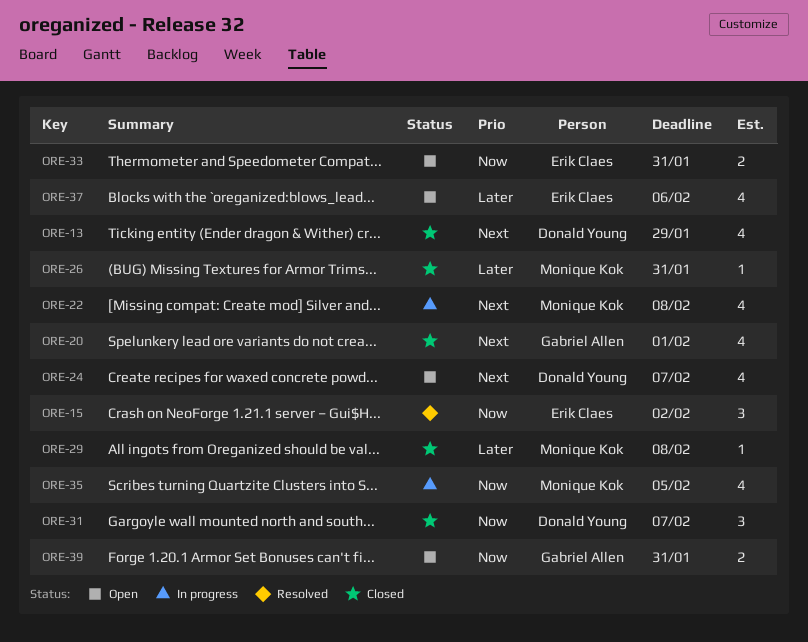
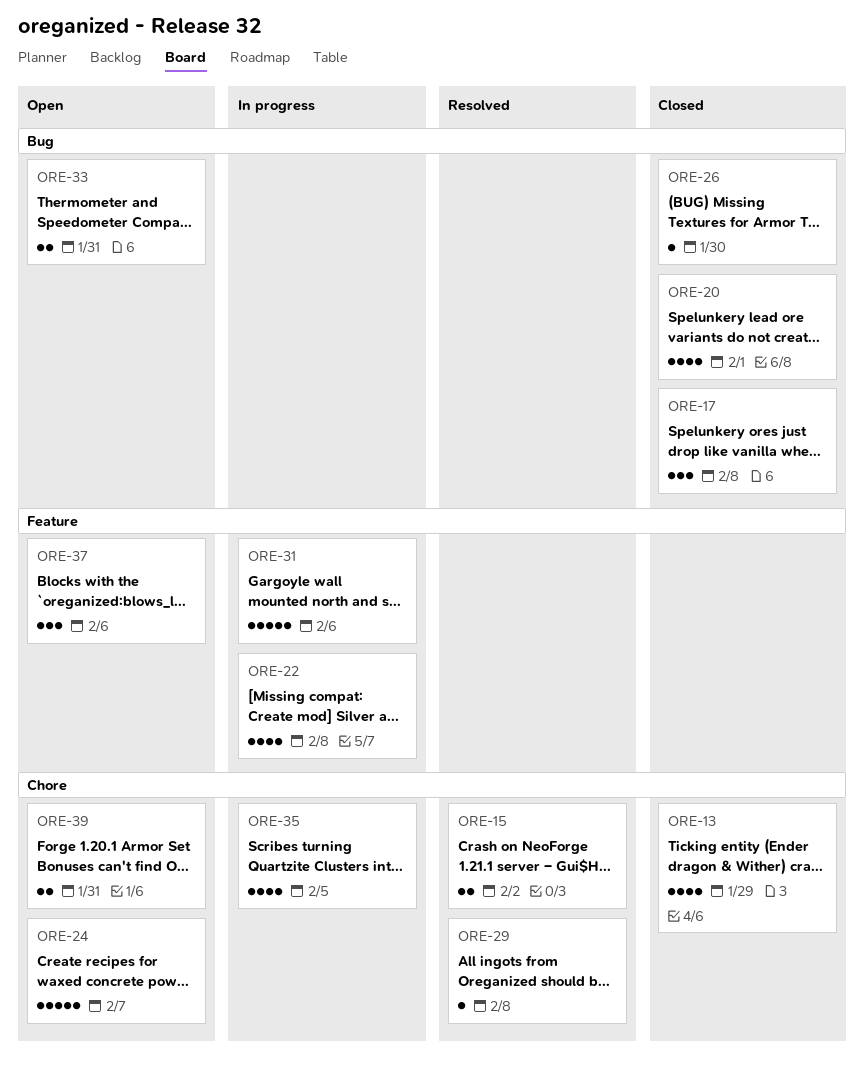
ORE-15, estimate: 3 -> 2
ORE-17: none -> present
ORE-24, estimate: 4 -> 5
ORE-26, due: Jan 31 -> Jan 30
ORE-29, status: Closed -> Resolved
ORE-31, status: Closed -> In progress
ORE-31, estimate: 3 -> 5
ORE-31, due: Feb 7 -> Feb 6
ORE-37, estimate: 4 -> 3

